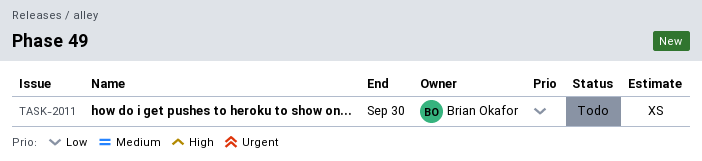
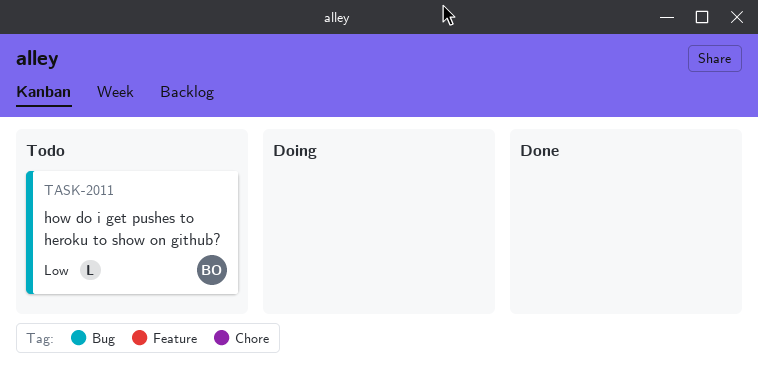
TASK-2011, estimate: XS -> L

